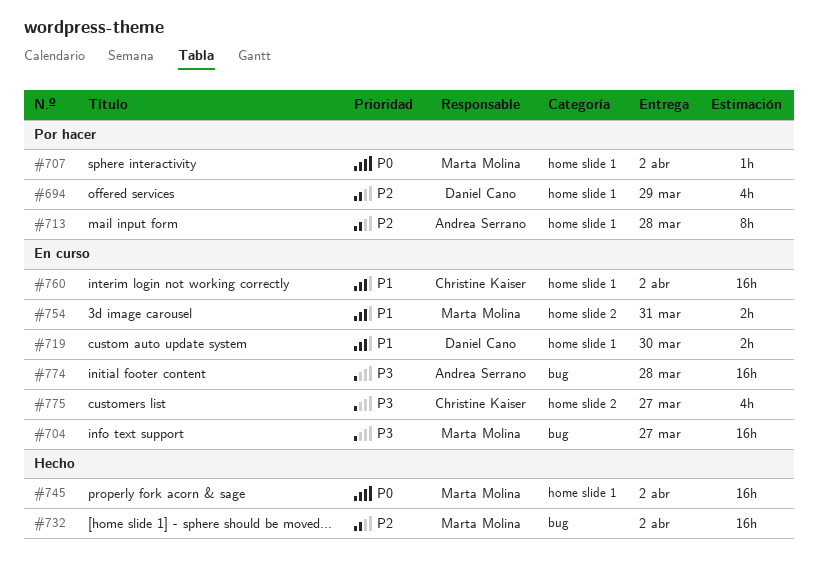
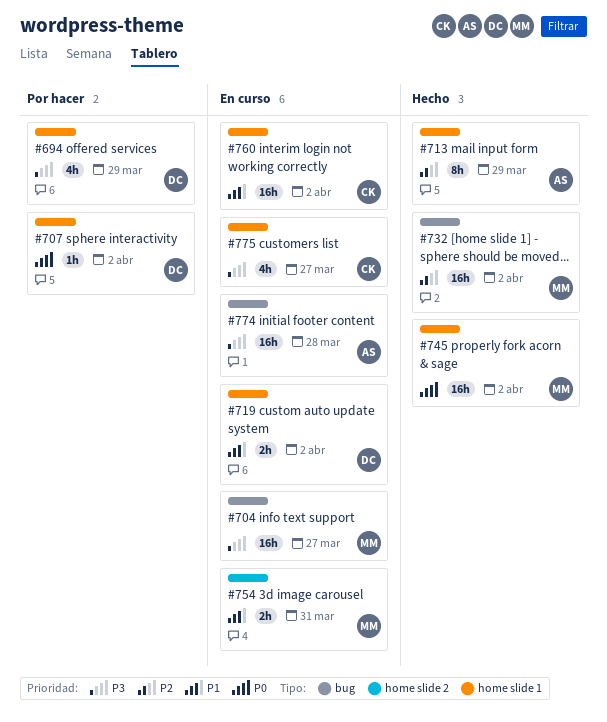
#694, priority: P2 -> P3
#707, owner: Marta Molina -> Daniel Cano
#713, status: Por hacer -> Hecho
#713, due: Mar 28 -> Mar 29
#719, due: Mar 30 -> Apr 2
#775, label: home slide 2 -> home slide 1

